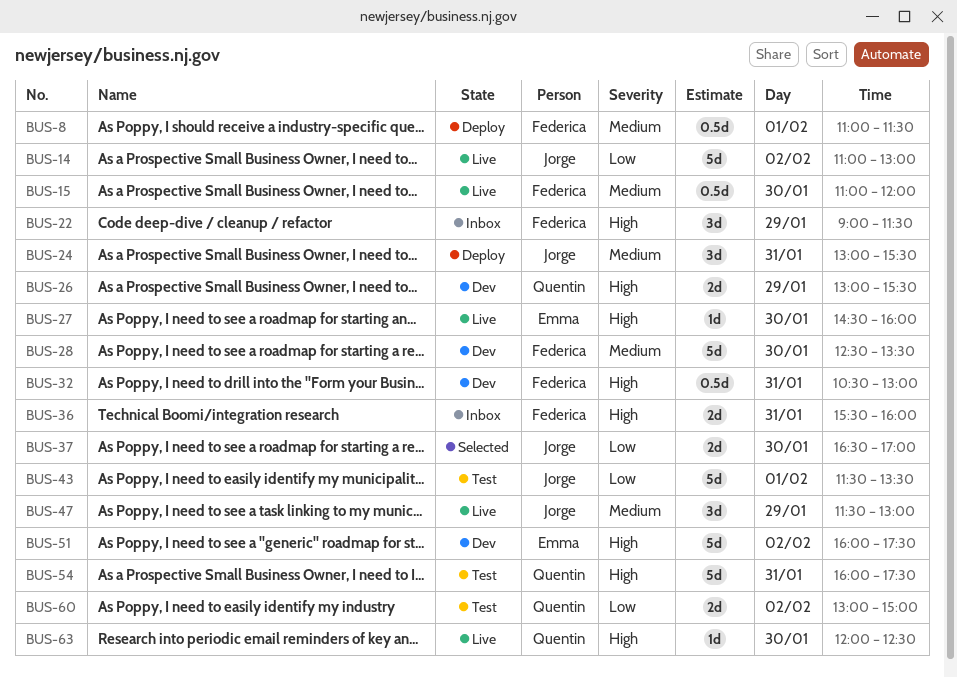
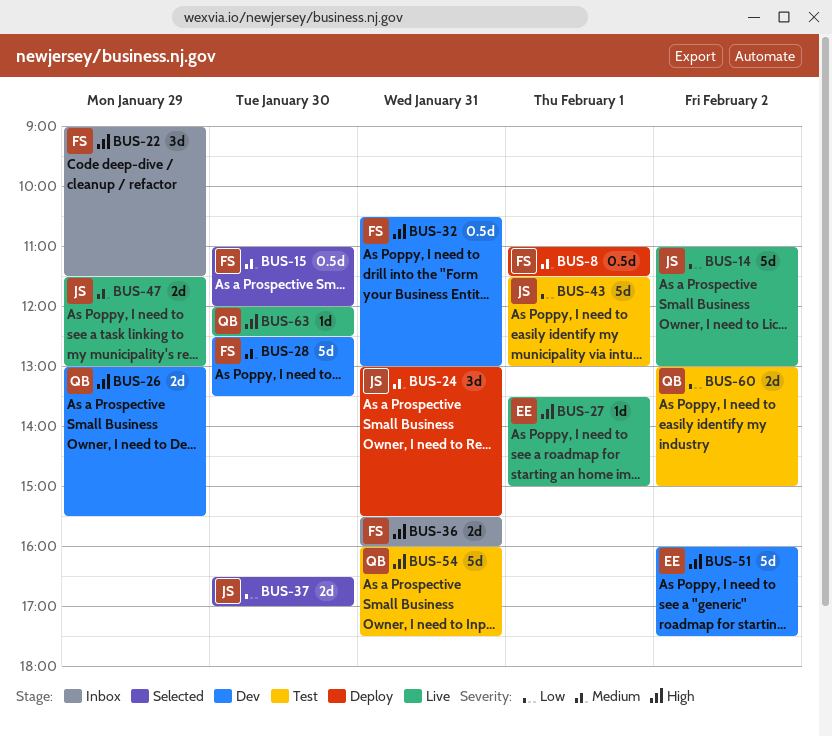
BUS-15, status: Live -> Selected
BUS-27, day: Jan 30 -> Feb 1
BUS-27, begins: 14:30 -> 13:30
BUS-27, ends: 16:00 -> 15:00
BUS-43, ends: 13:30 -> 13:00
BUS-47, estimate: 3d -> 2d

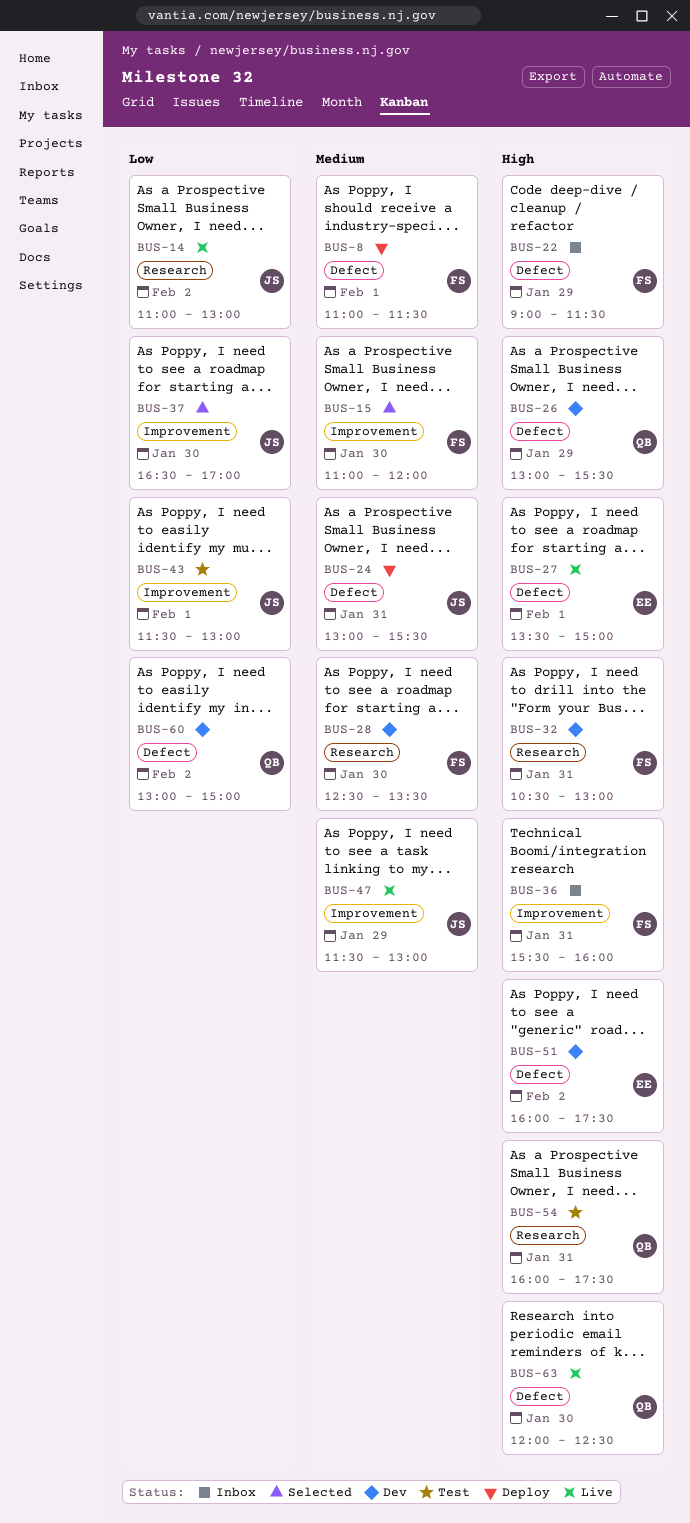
BUS-60, status: Test -> Dev

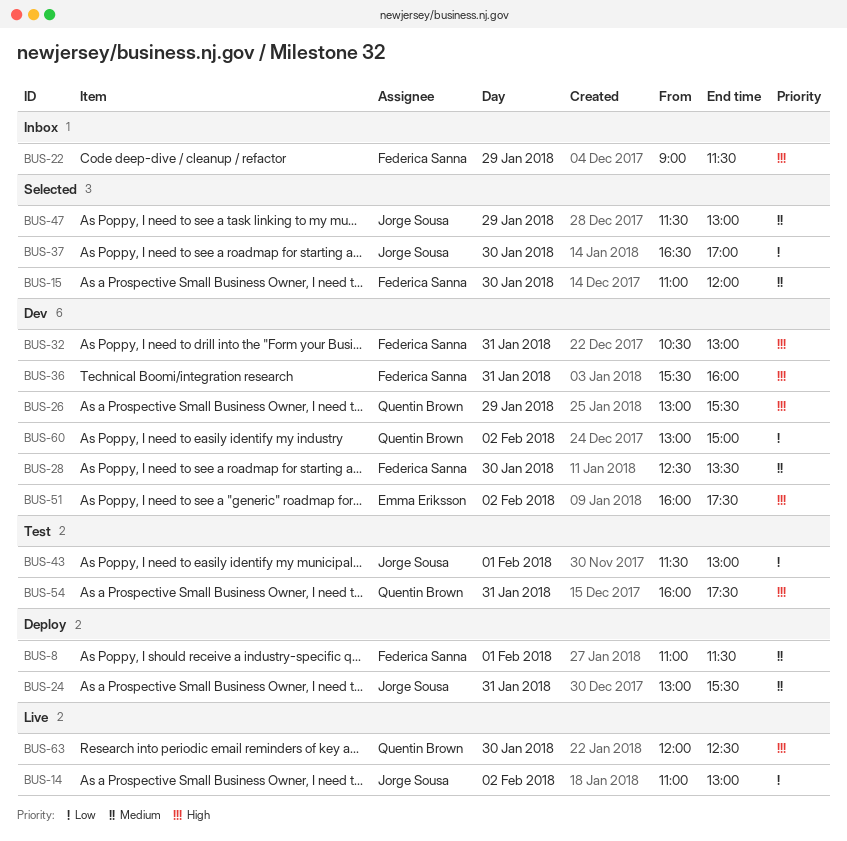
BUS-27: present -> none
BUS-36, status: Inbox -> Dev
BUS-47, status: Live -> Selected

